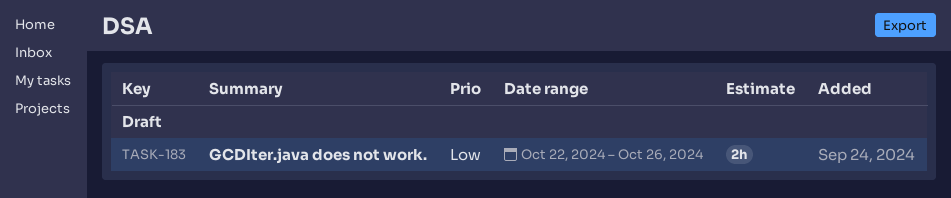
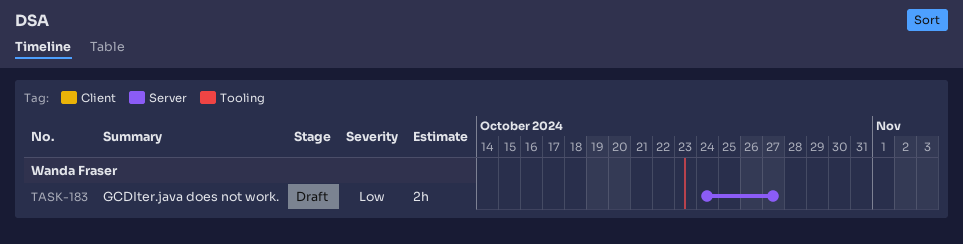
TASK-183, start: Oct 22 -> Oct 24
TASK-183, due: Oct 26 -> Oct 27

